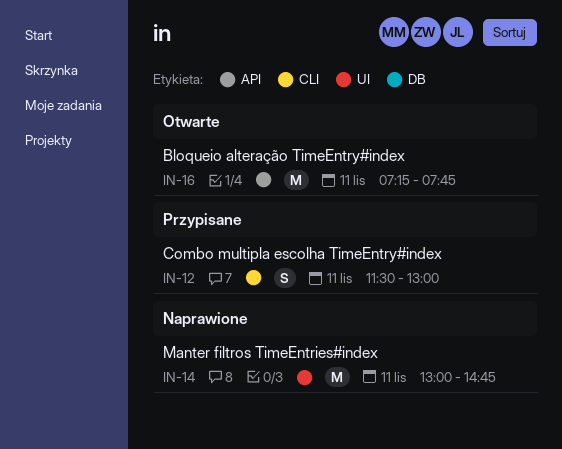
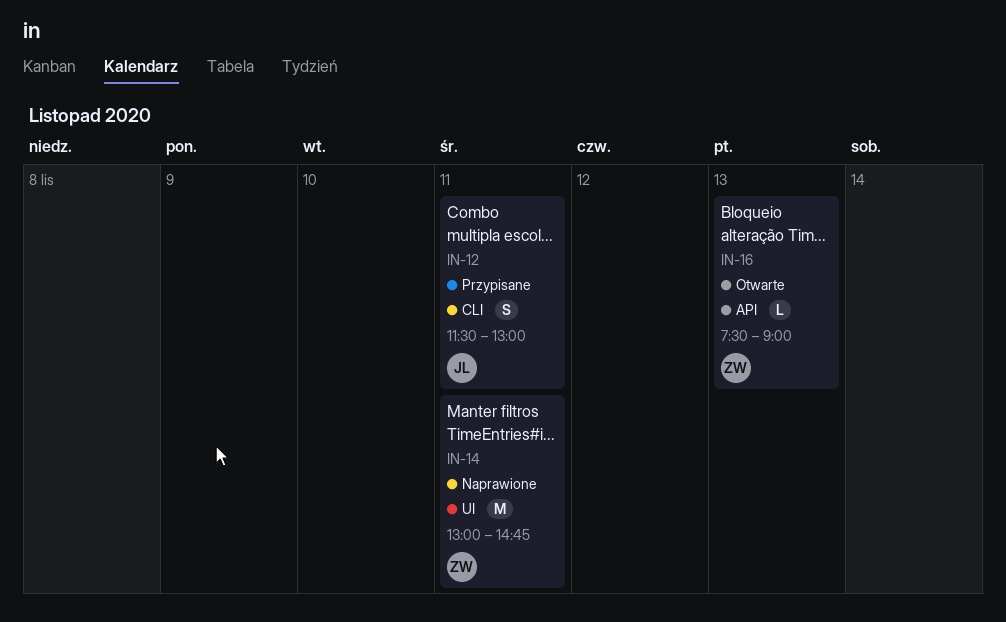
IN-16, estimate: M -> L
IN-16, day: Nov 11 -> Nov 13
IN-16, begins: 07:15 -> 07:30
IN-16, ends: 07:45 -> 09:00

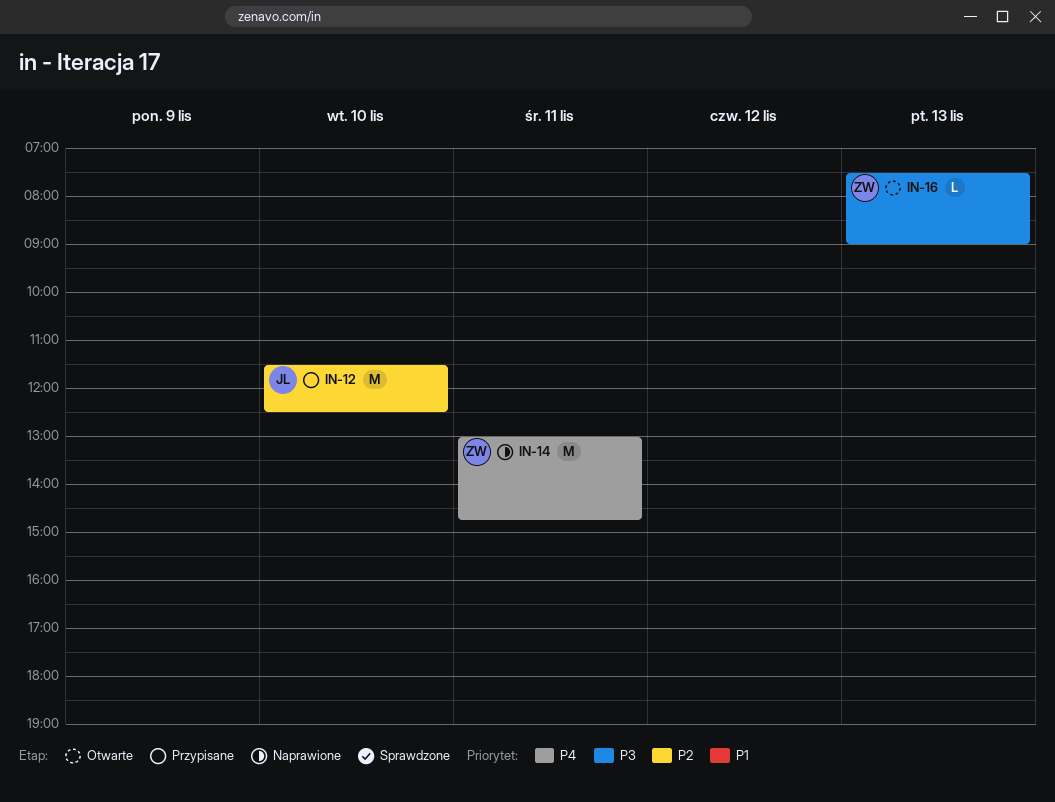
IN-12, estimate: S -> M
IN-12, day: Nov 11 -> Nov 10
IN-12, ends: 13:00 -> 12:30

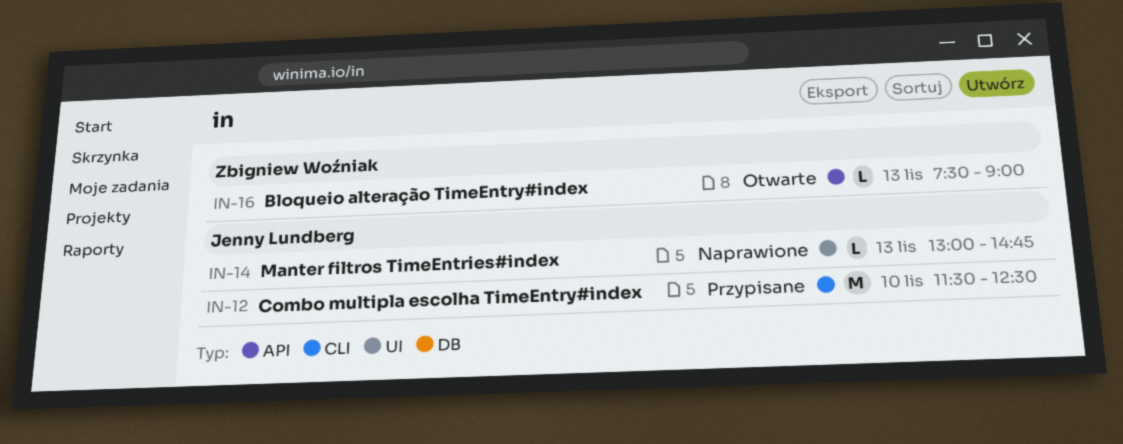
IN-14, owner: Zbigniew Woźniak -> Jenny Lundberg
IN-14, estimate: M -> L
IN-14, day: Nov 11 -> Nov 13

